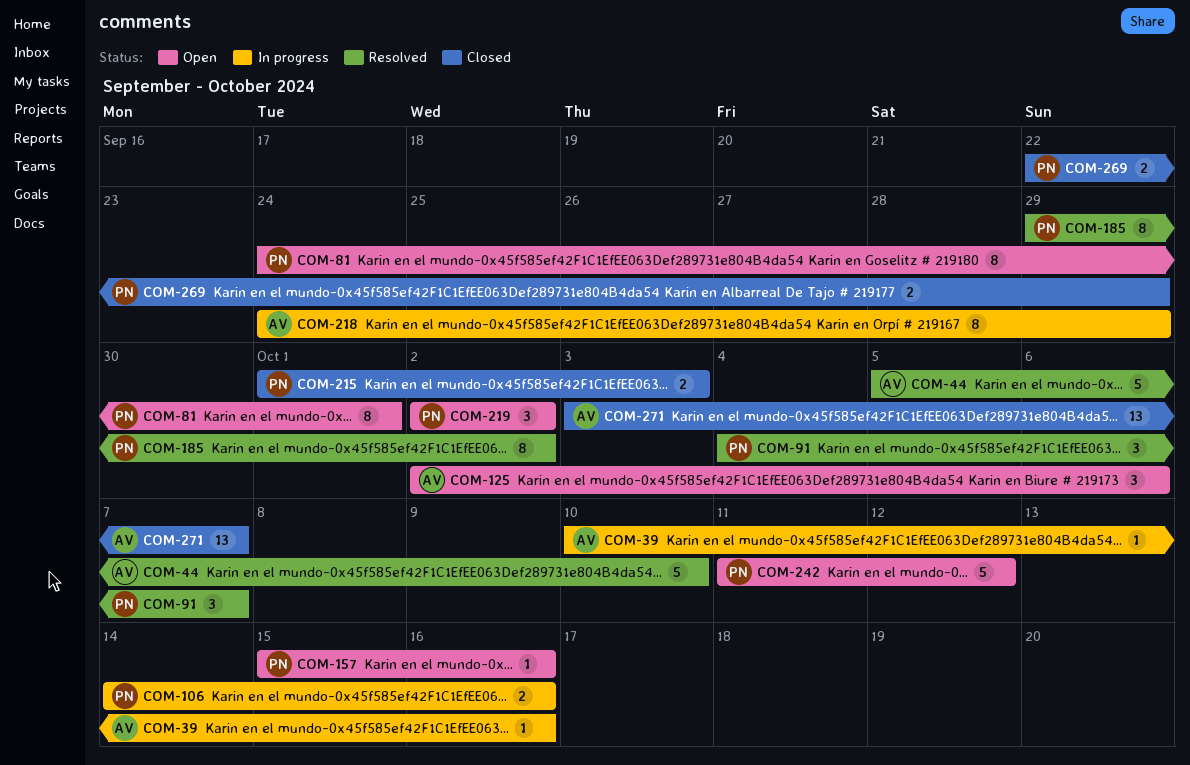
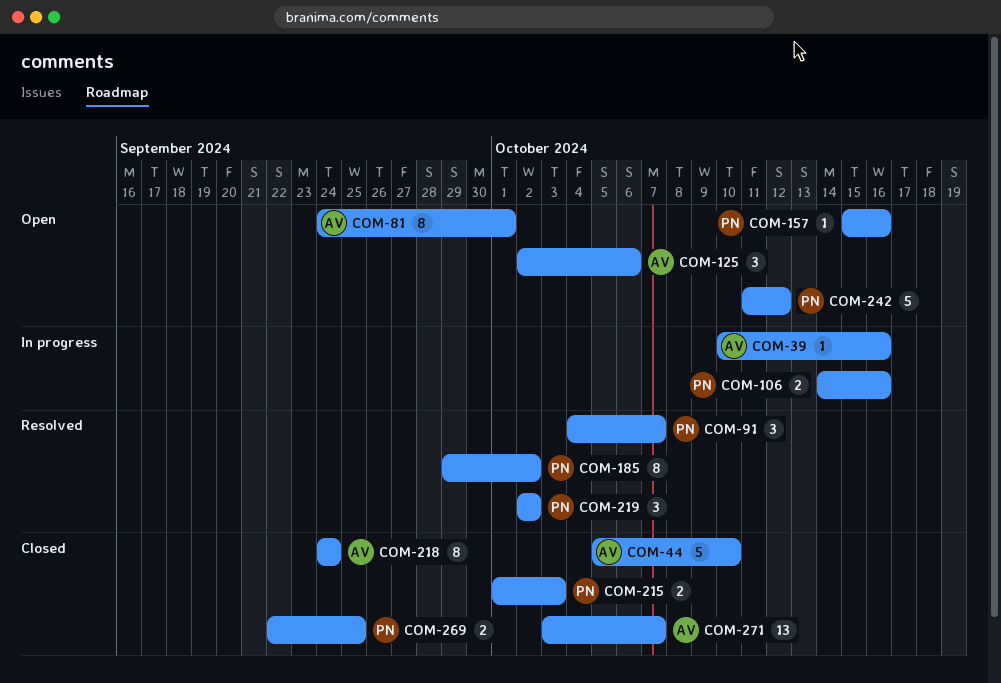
COM-44, status: Resolved -> Closed
COM-81, owner: PN -> AV
COM-218, status: In progress -> Closed
COM-218, due: Sep 29 -> Sep 24
COM-219, status: Open -> Resolved
COM-269, due: Sep 29 -> Sep 25

